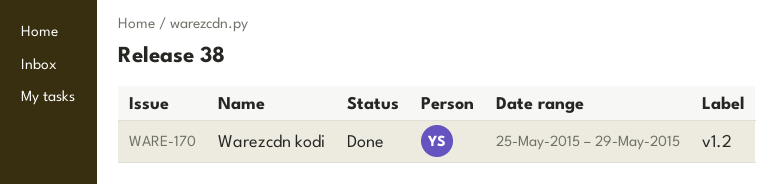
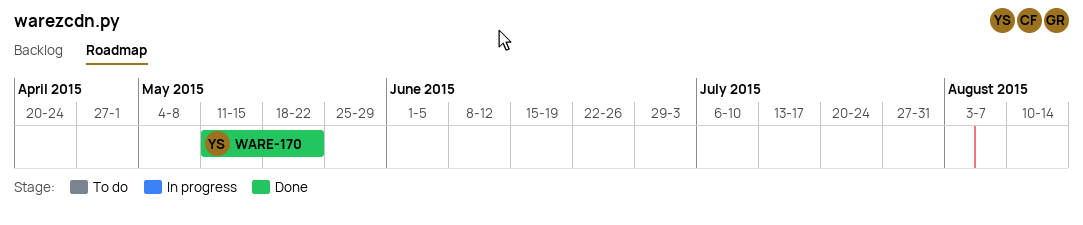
WARE-170, start: May 25 -> May 11
WARE-170, due: May 29 -> May 22

